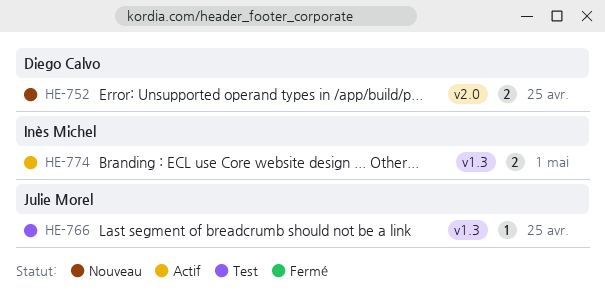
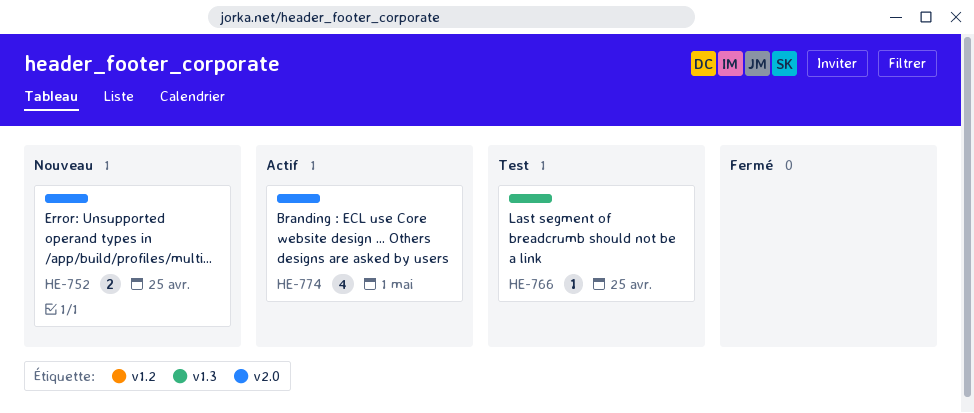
HE-774, label: v1.3 -> v2.0
HE-774, estimate: 2 -> 4

